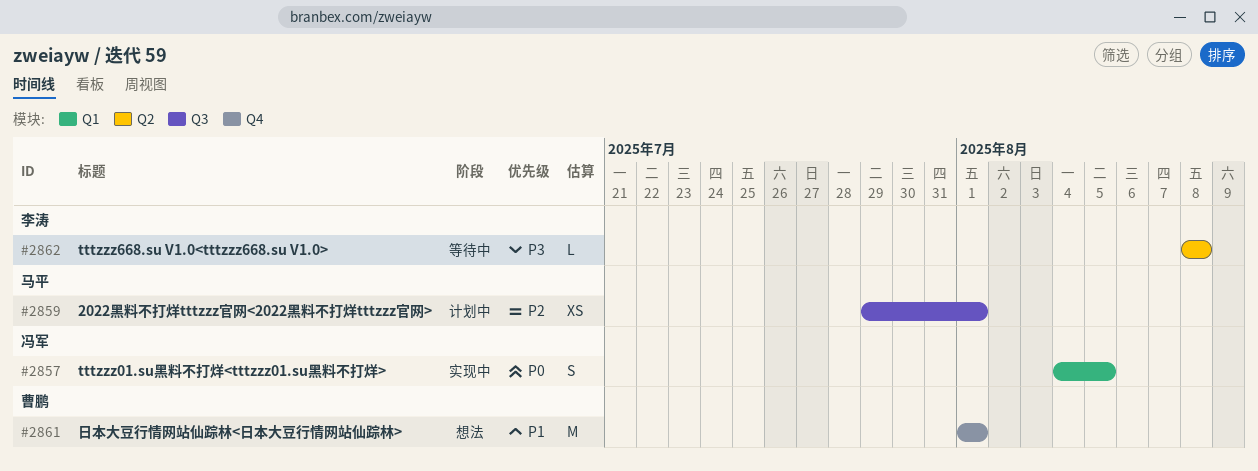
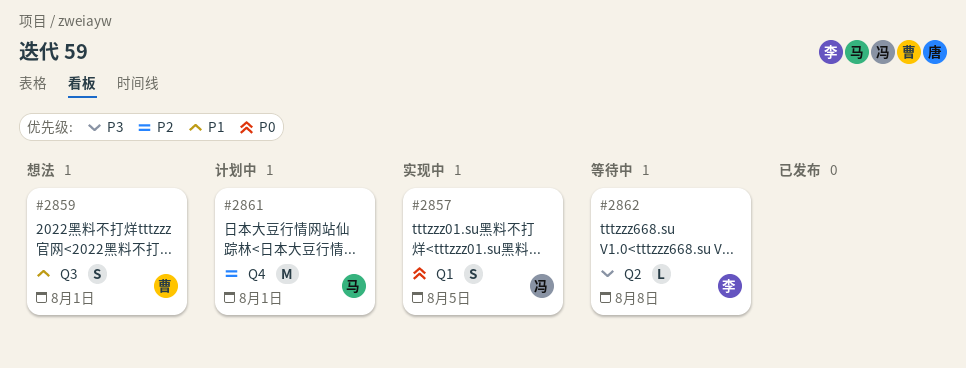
#2859, status: 计划中 -> 想法
#2859, owner: 马平 -> 曹鹏
#2859, priority: P2 -> P1
#2859, estimate: XS -> S
#2861, status: 想法 -> 计划中
#2861, owner: 曹鹏 -> 马平
#2861, priority: P1 -> P2

